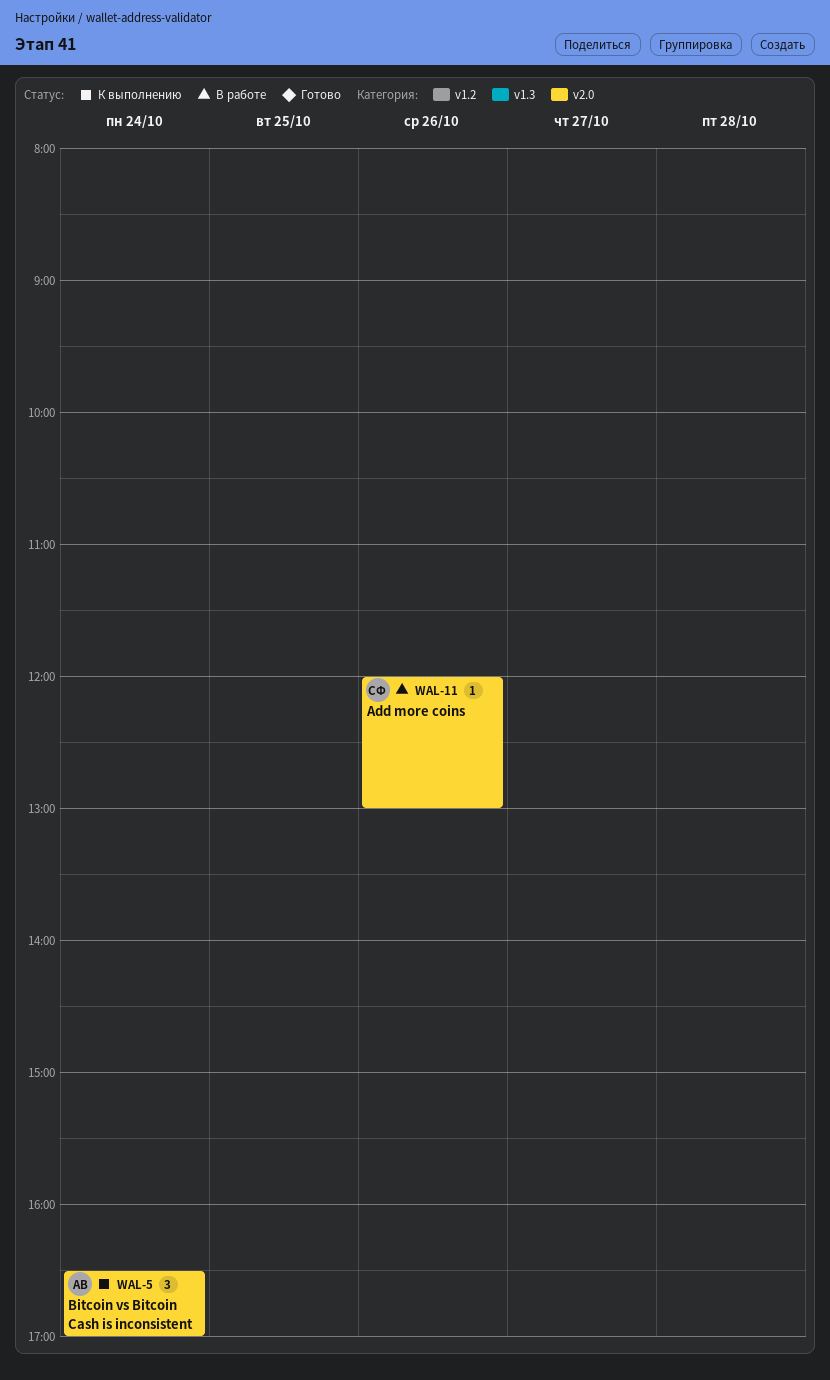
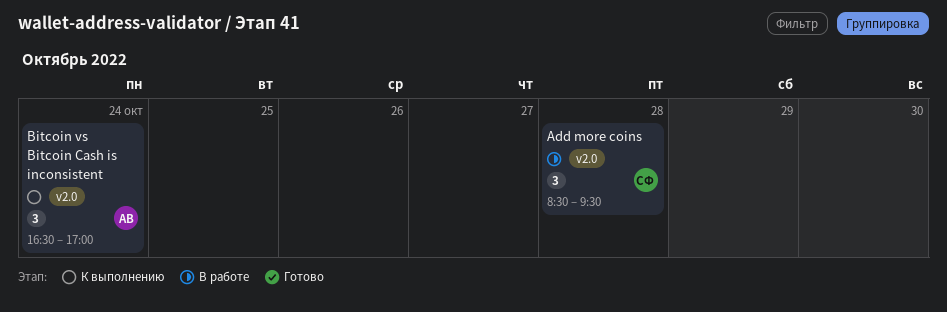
Add more coins, estimate: 1 -> 3
Add more coins, day: Oct 26 -> Oct 28
Add more coins, begins: 12:00 -> 08:30
Add more coins, ends: 13:00 -> 09:30

